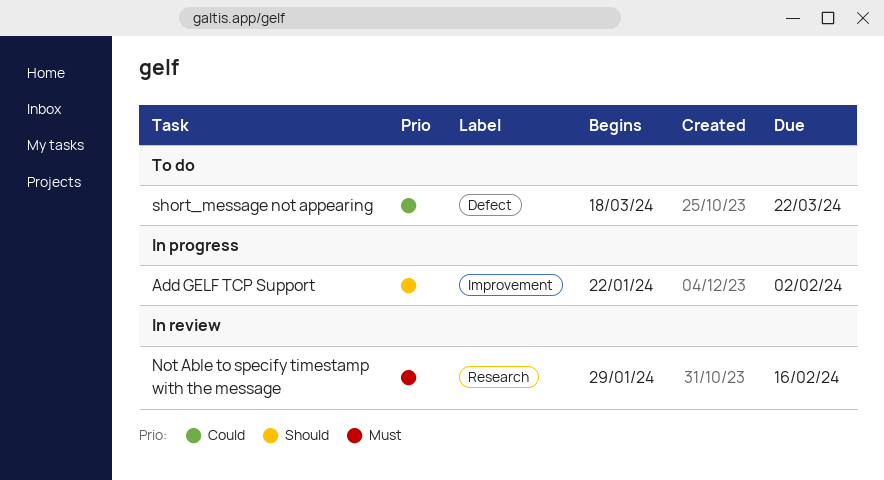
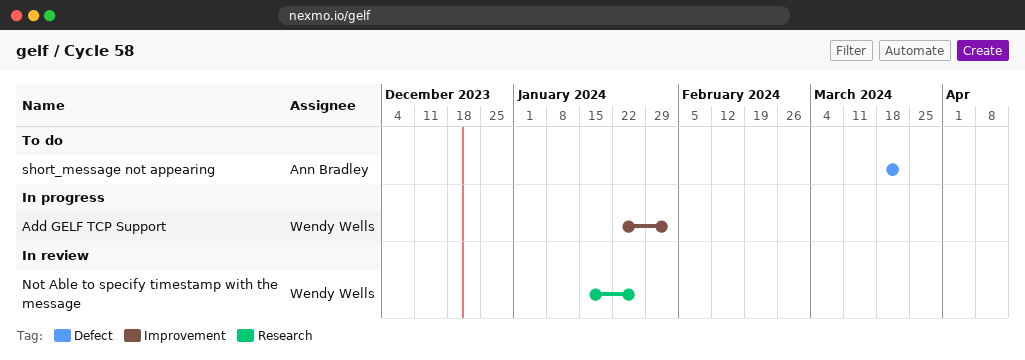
Not Able to specify timestamp with the message, start: Jan 29 -> Jan 15
Not Able to specify timestamp with the message, due: Feb 16 -> Jan 26

